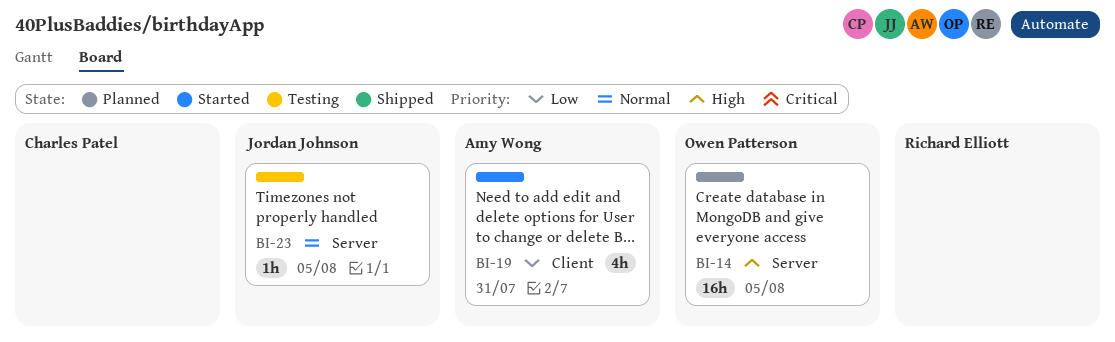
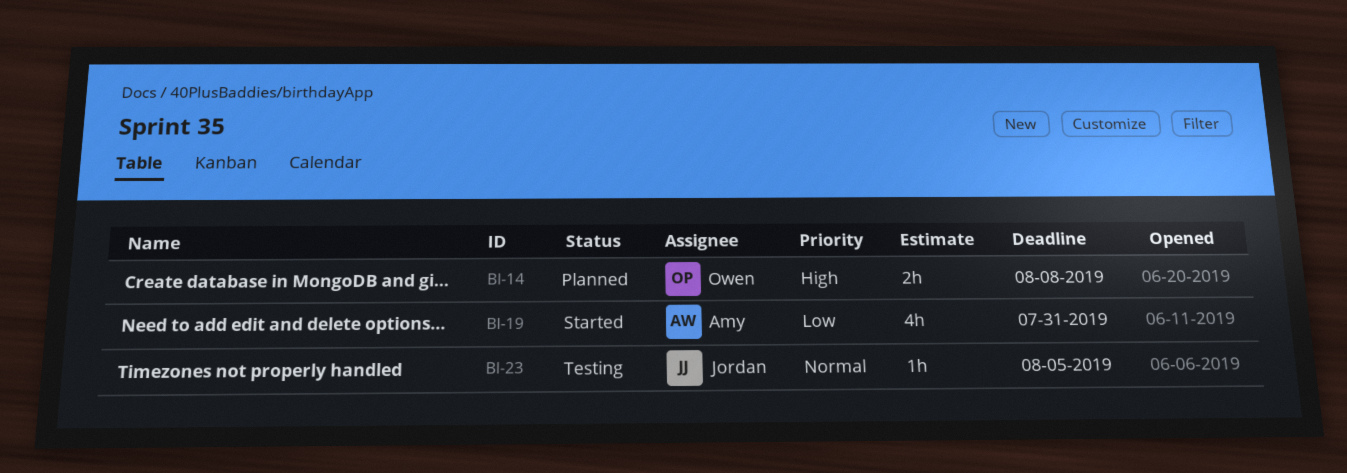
BI-14, estimate: 16h -> 2h
BI-14, due: Aug 5 -> Aug 8

